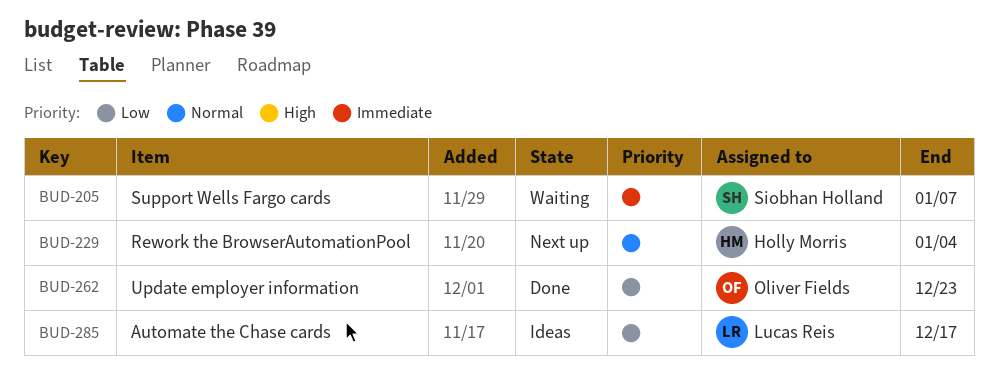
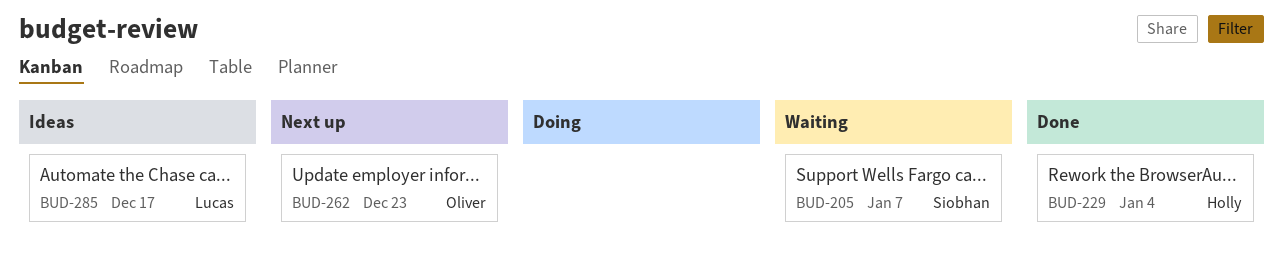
BUD-229, status: Next up -> Done
BUD-262, status: Done -> Next up

